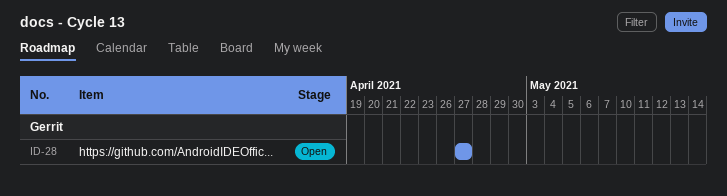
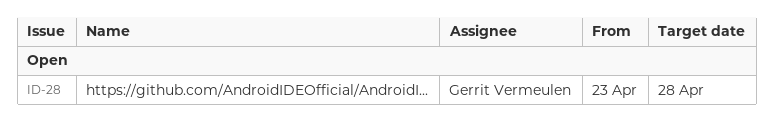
ID-28, start: Apr 27 -> Apr 23
ID-28, due: Apr 27 -> Apr 28

